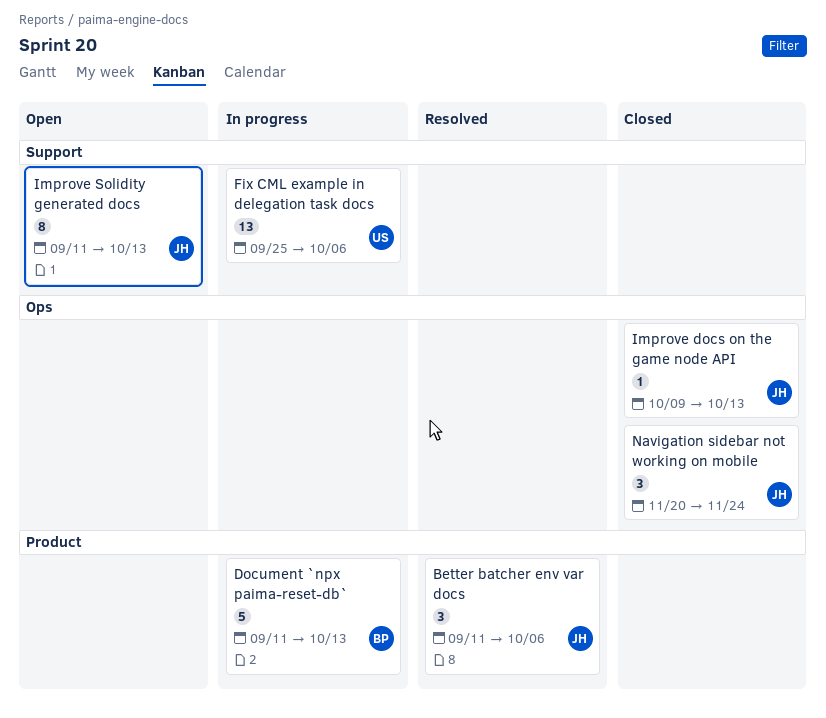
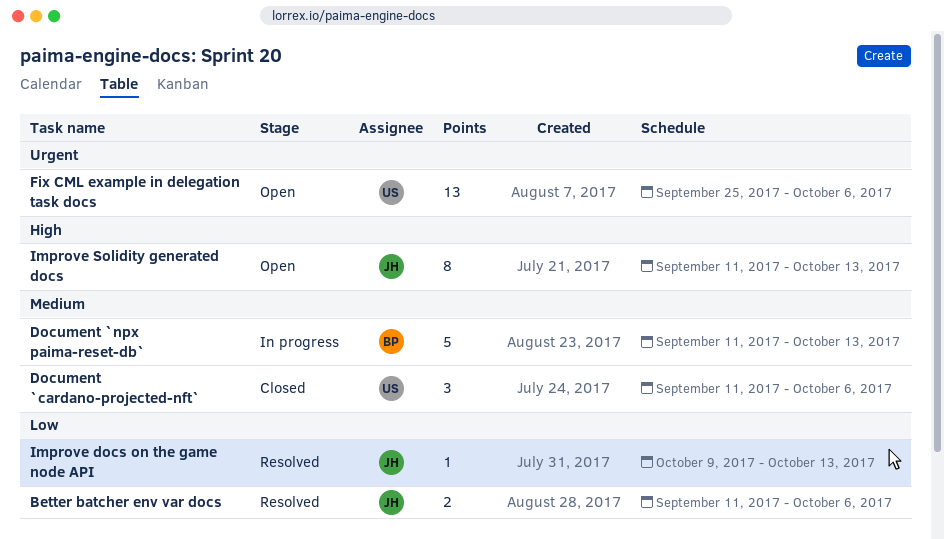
Better batcher env var docs, estimate: 3 -> 2
Document `cardano-projected-nft`: none -> present
Fix CML example in delegation task docs, status: In progress -> Open
Improve docs on the game node API, status: Closed -> Resolved
Navigation sidebar not working on mobile: present -> none

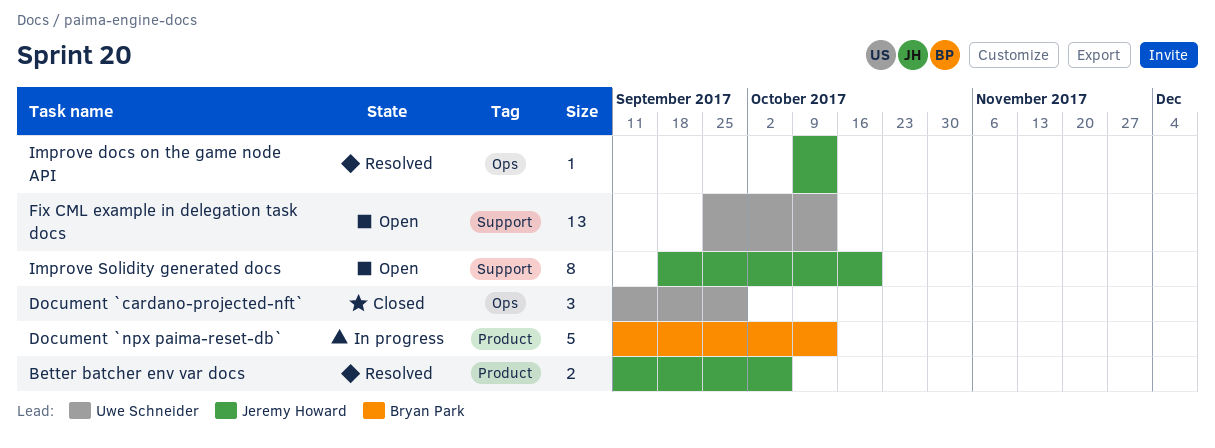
Document `cardano-projected-nft`, due: Oct 6 -> Sep 29
Fix CML example in delegation task docs, due: Oct 6 -> Oct 13
Improve Solidity generated docs, start: Sep 11 -> Sep 18
Improve Solidity generated docs, due: Oct 13 -> Oct 20

